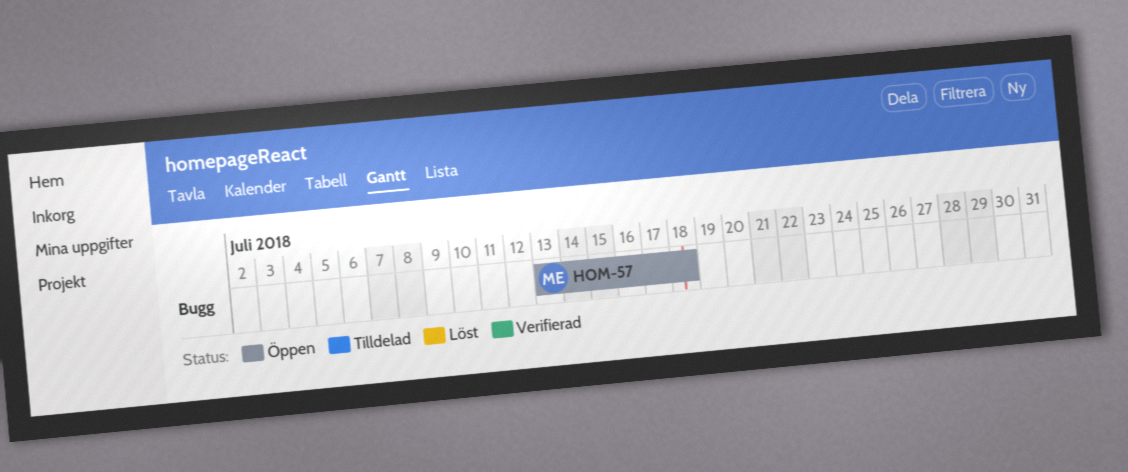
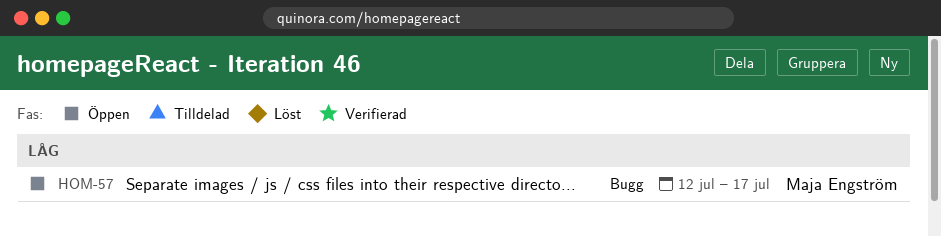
HOM-57, start: Jul 13 -> Jul 12
HOM-57, due: Jul 18 -> Jul 17

